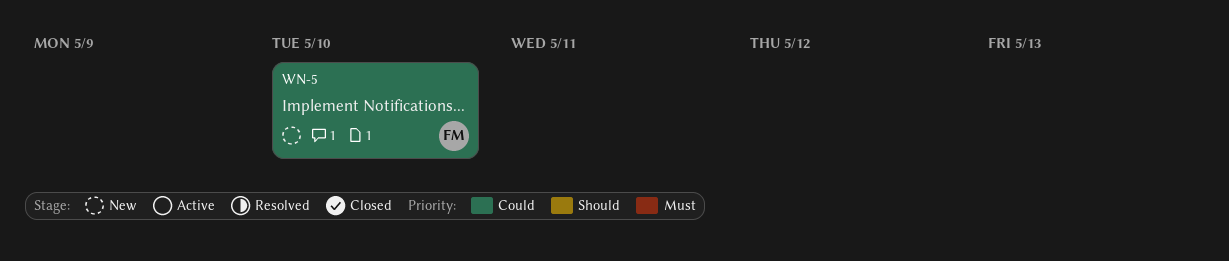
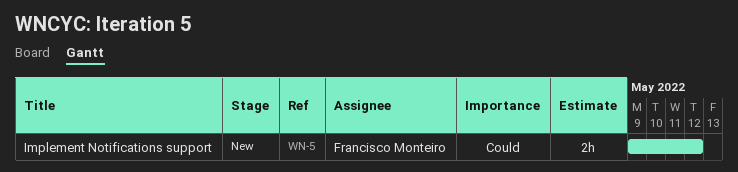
WN-5, due: May 10 -> May 12

